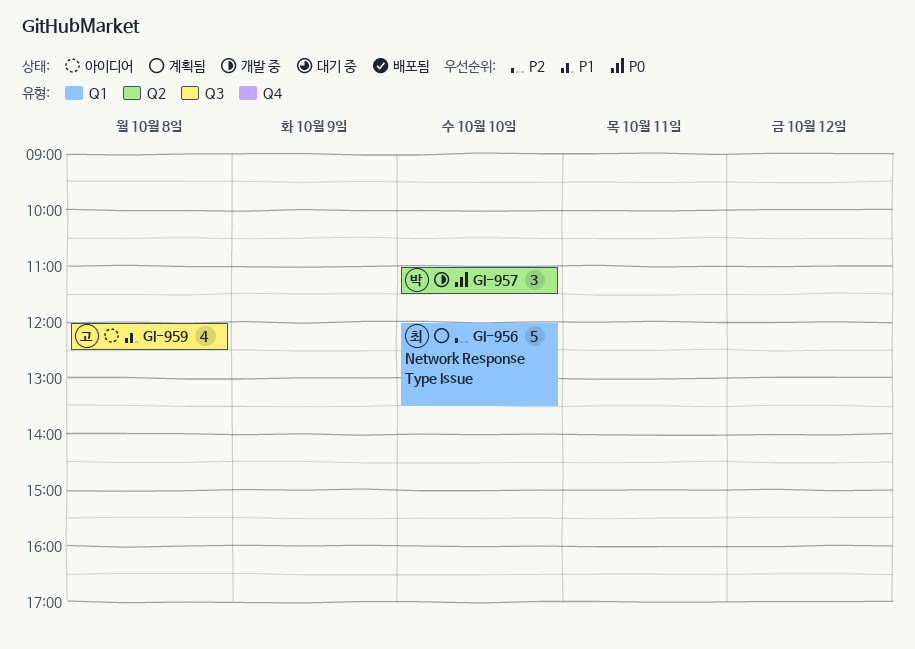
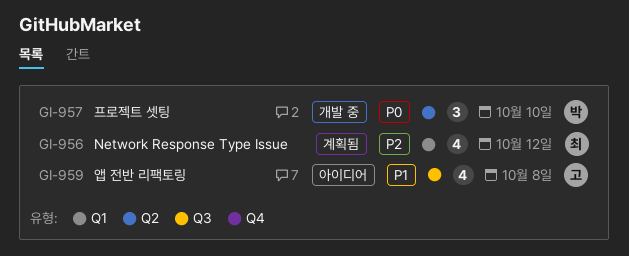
GI-956, estimate: 5 -> 4
GI-956, day: Oct 10 -> Oct 12

